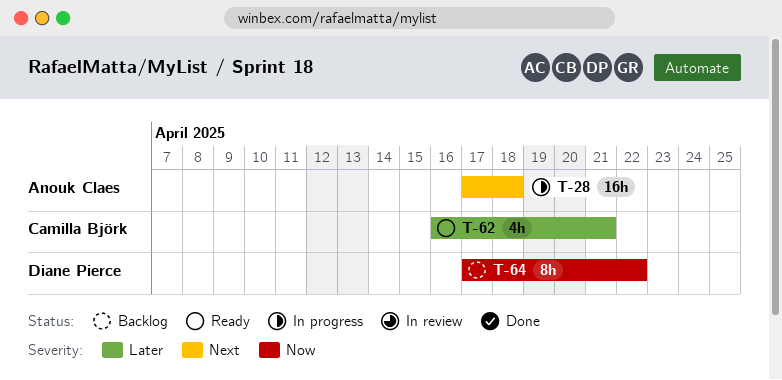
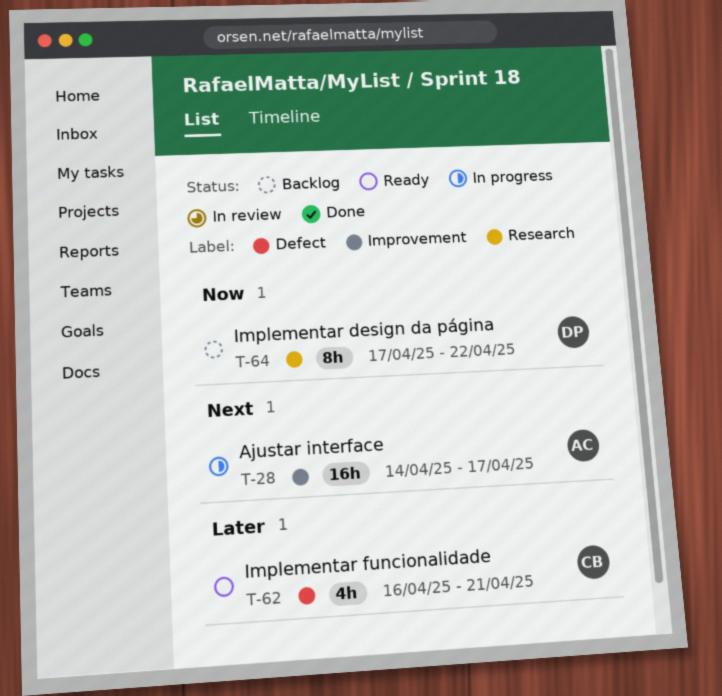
T-28, start: Apr 17 -> Apr 14
T-28, due: Apr 18 -> Apr 17

